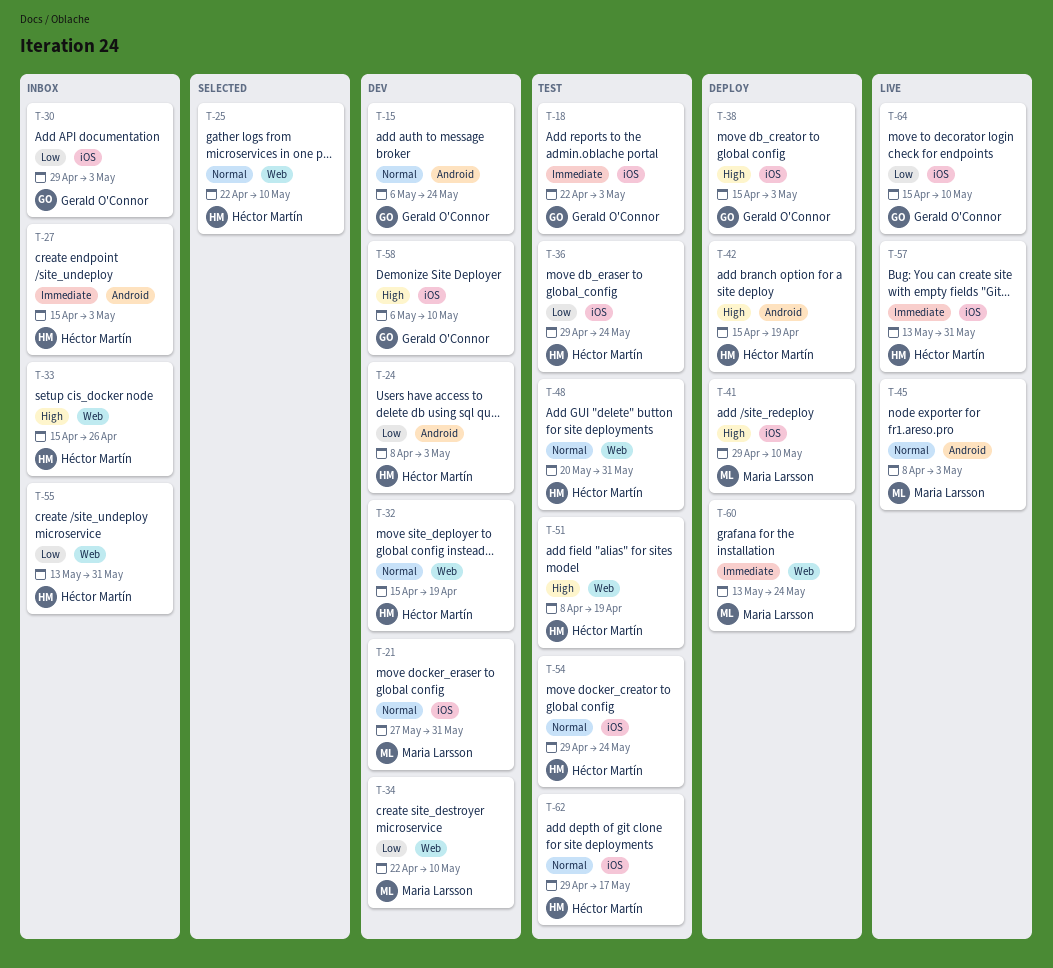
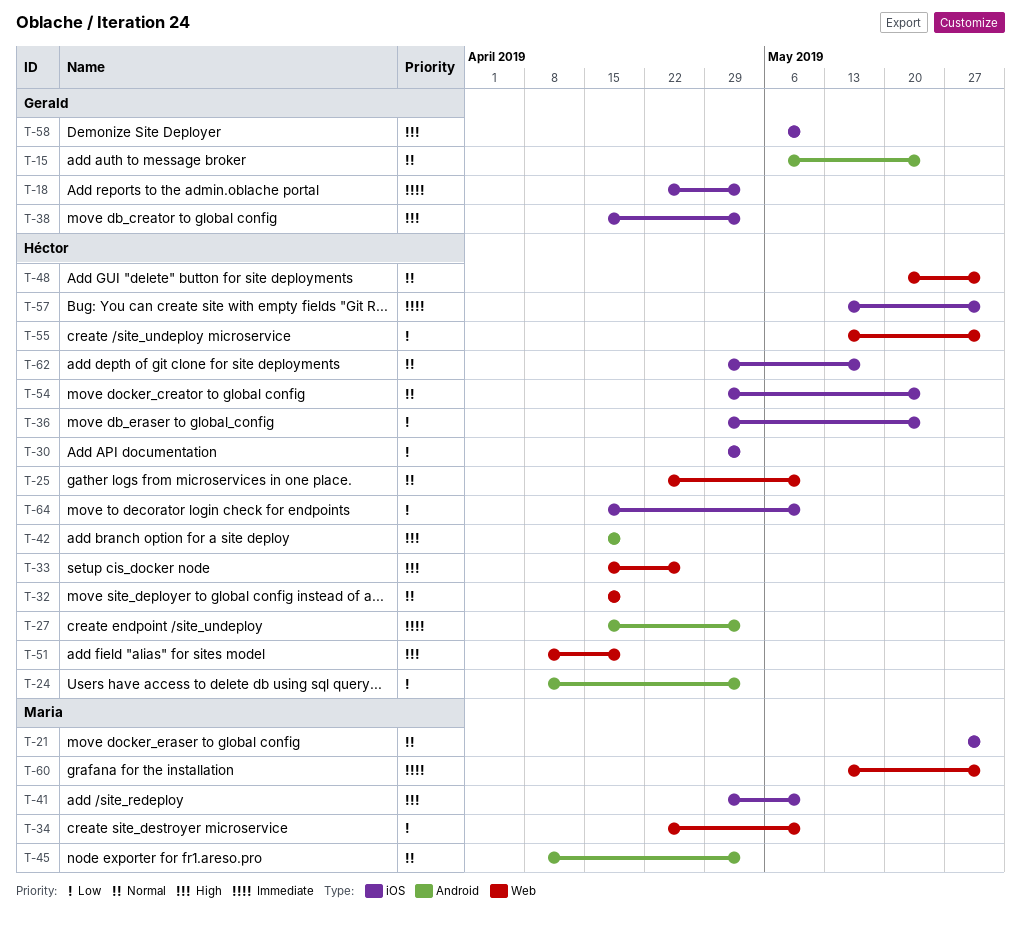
T-30, owner: Gerald O'Connor -> Héctor Martín
T-60, due: May 24 -> May 31
T-64, owner: Gerald O'Connor -> Héctor Martín

